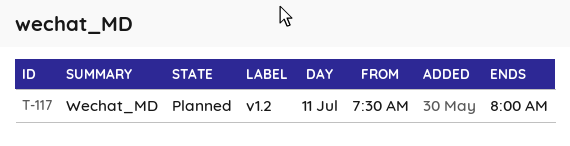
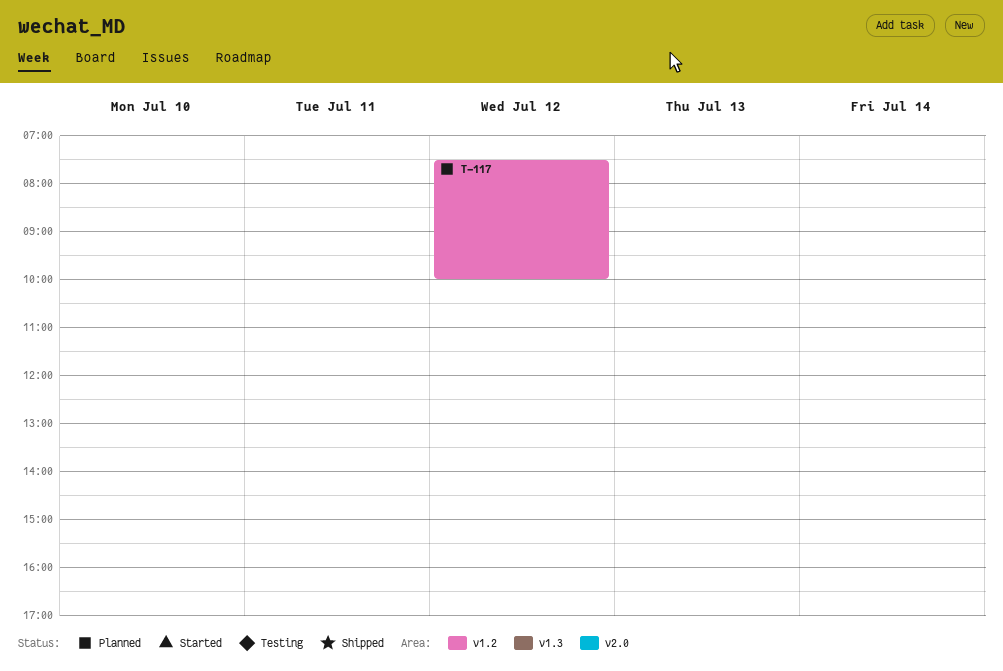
T-117, day: Jul 11 -> Jul 12
T-117, ends: 08:00 -> 10:00

